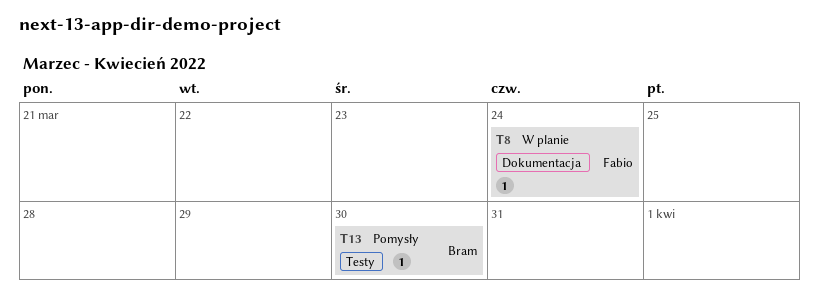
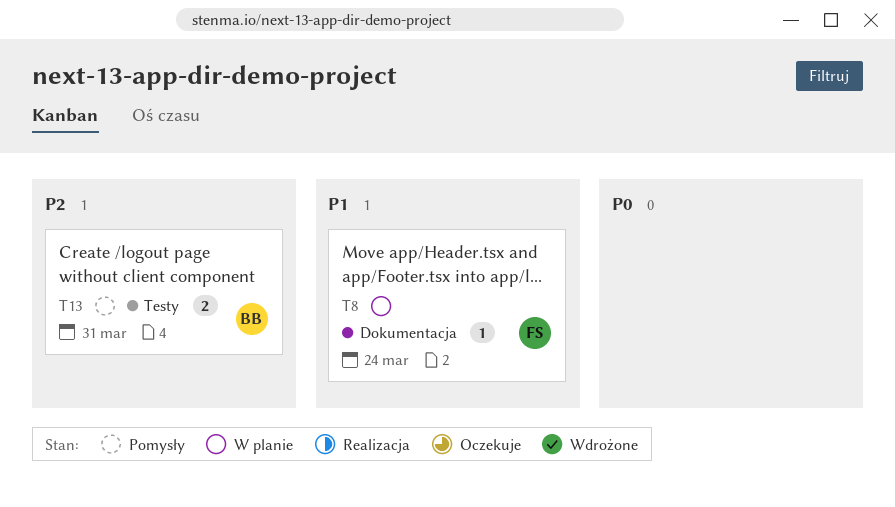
T13, estimate: 1 -> 2
T13, due: Mar 30 -> Mar 31

